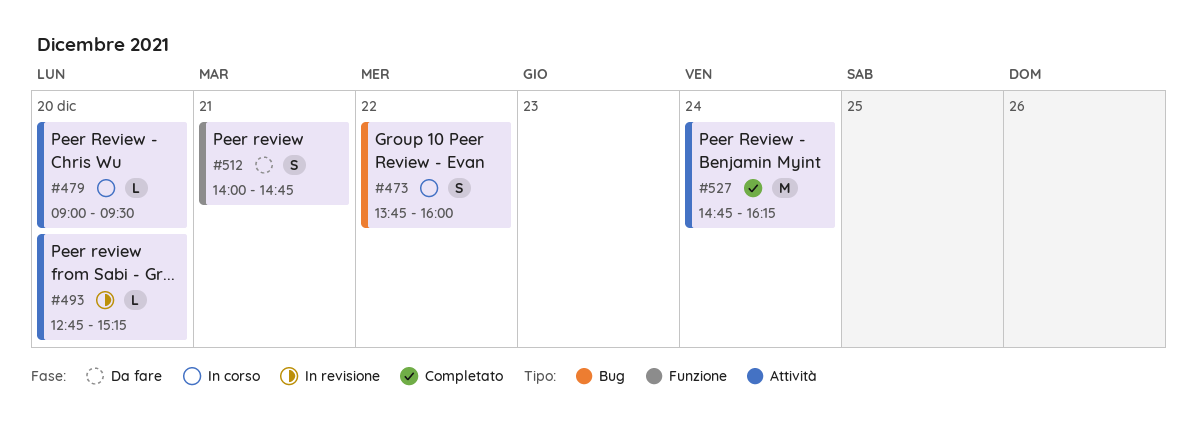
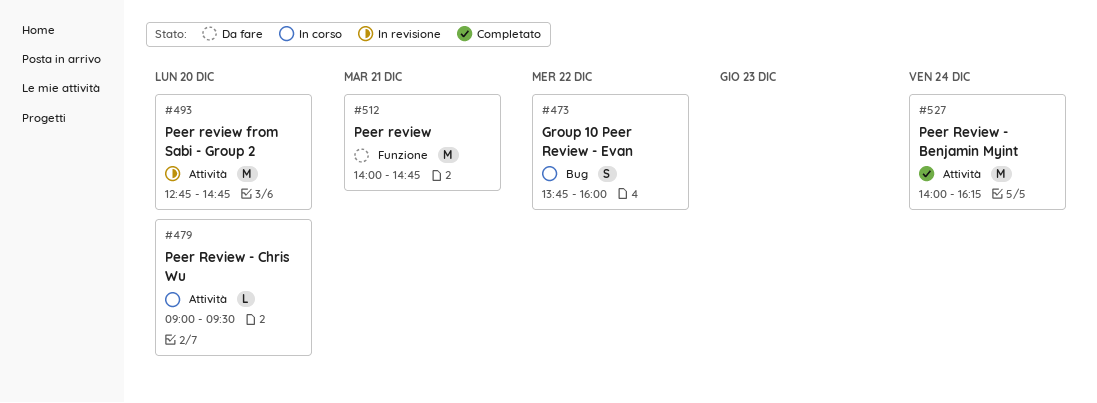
#493, estimate: L -> M
#493, ends: 15:15 -> 14:45
#512, estimate: S -> M
#527, begins: 14:45 -> 14:00

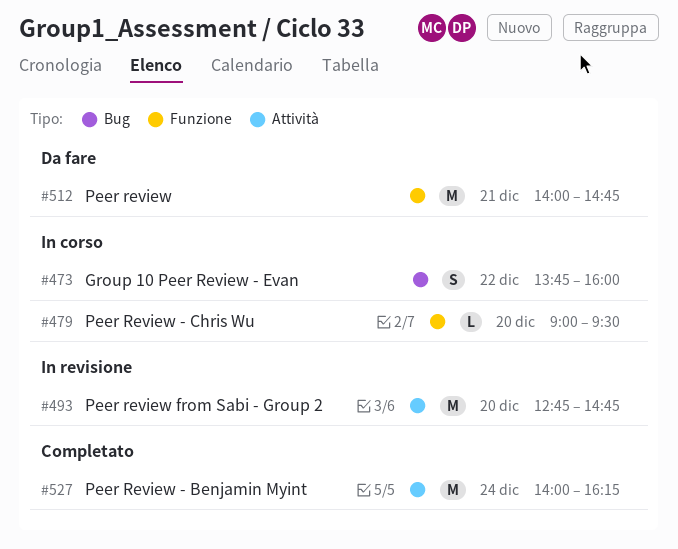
#479, label: Attività -> Funzione

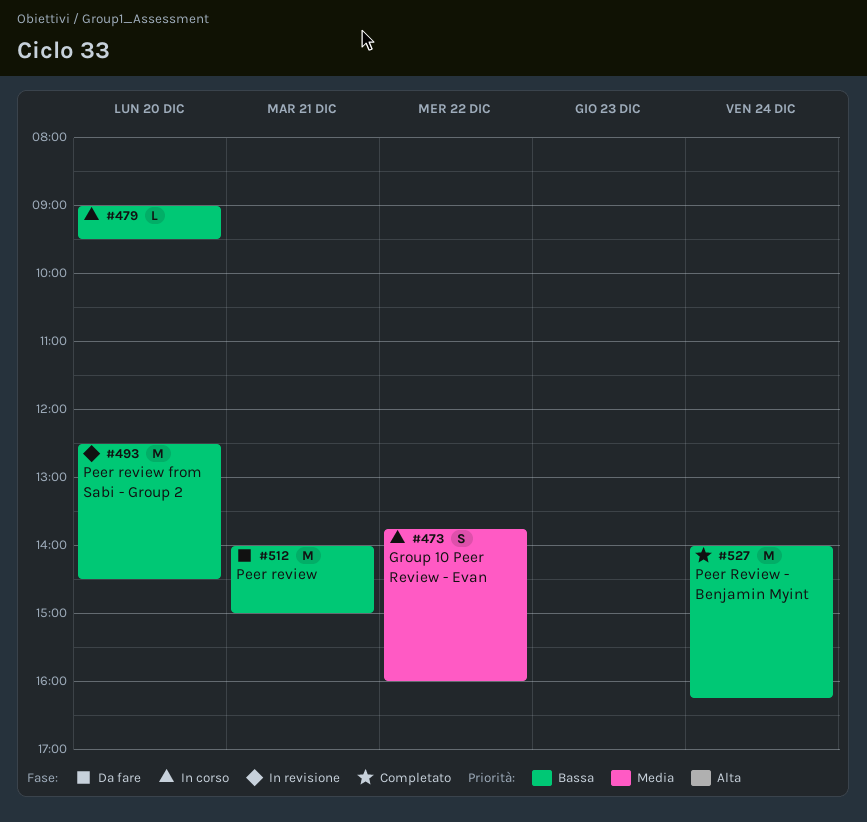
#493, begins: 12:45 -> 12:30
#493, ends: 14:45 -> 14:30
#512, ends: 14:45 -> 15:00

